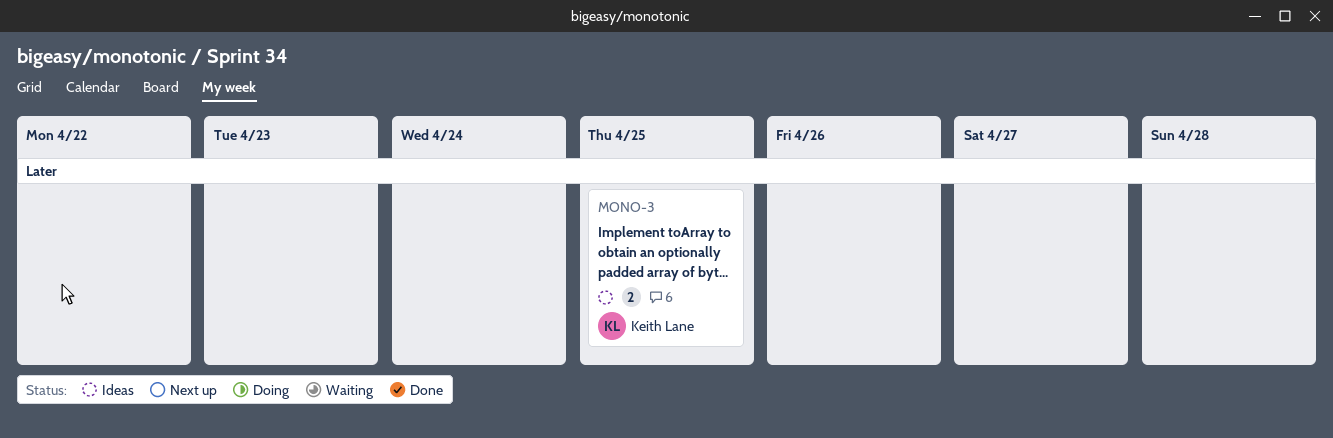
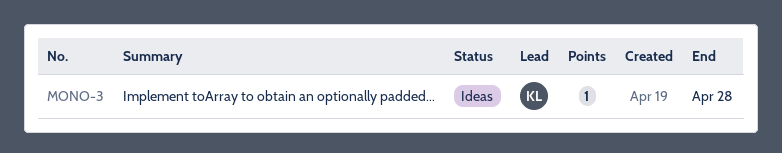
MONO-3, estimate: 2 -> 1
MONO-3, due: Apr 25 -> Apr 28

